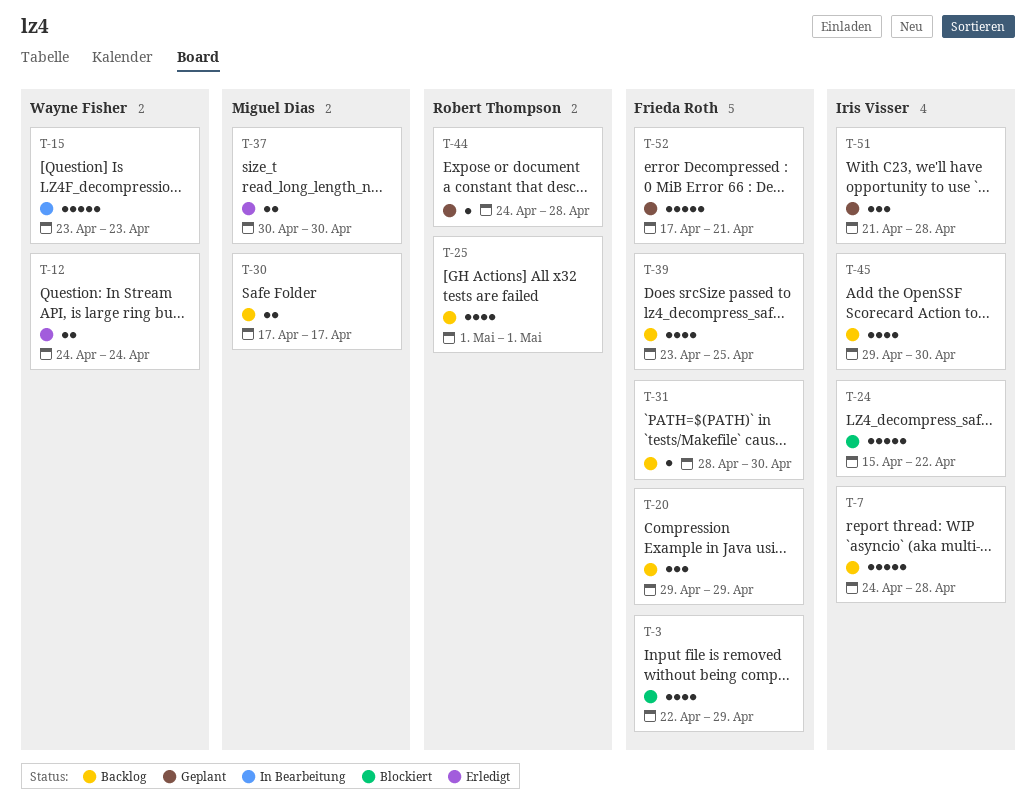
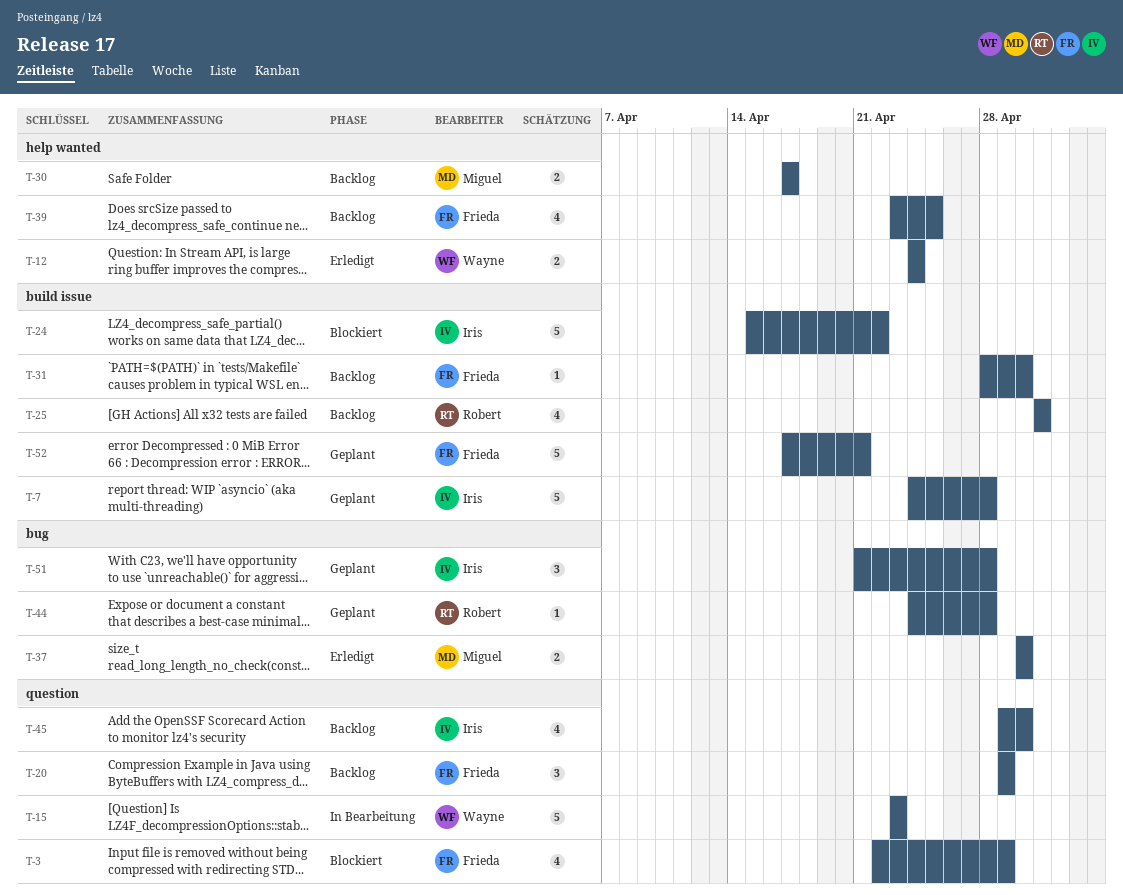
T-7, status: Backlog -> Geplant

